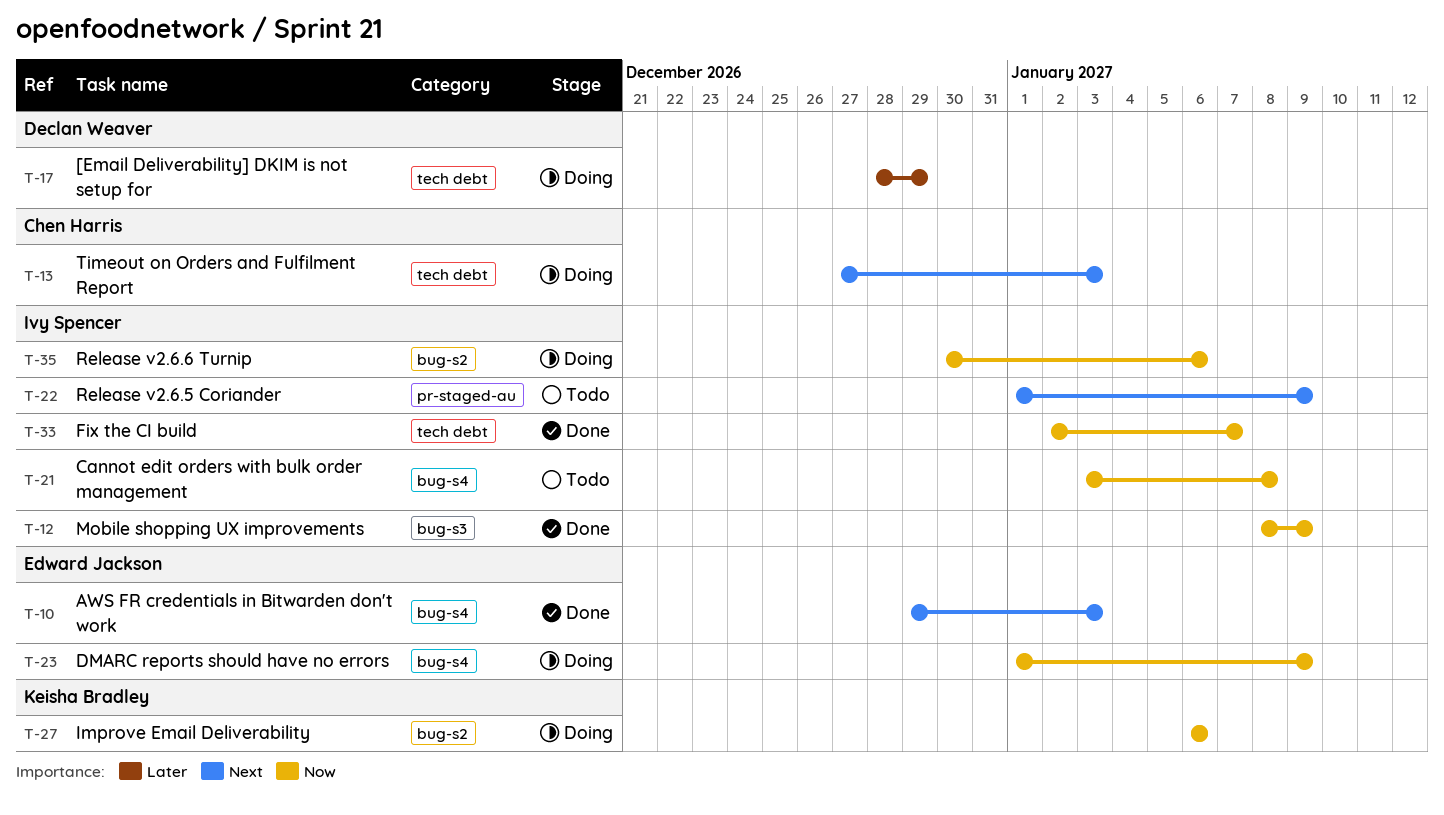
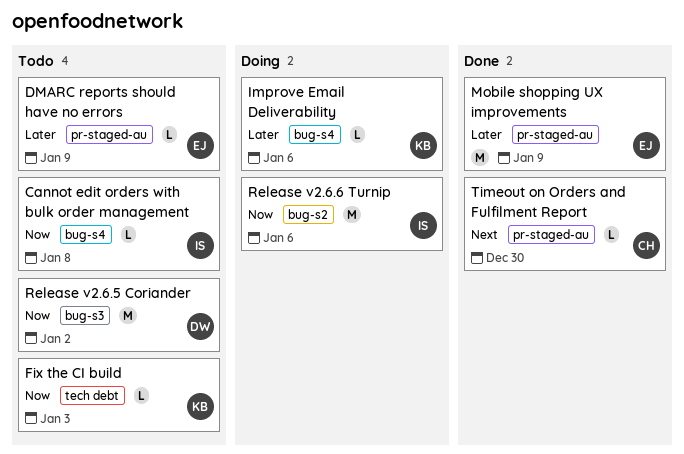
[Email Deliverability] DKIM is not setup for: present -> none
AWS FR credentials in Bitwarden don't work: present -> none
DMARC reports should have no errors, status: Doing -> Todo
DMARC reports should have no errors, priority: Now -> Later
DMARC reports should have no errors, label: bug-s4 -> pr-staged-au
Fix the CI build, status: Done -> Todo
Fix the CI build, owner: Ivy Spencer -> Keisha Bradley
Fix the CI build, due: Jan 7 -> Jan 3
Improve Email Deliverability, priority: Now -> Later
Improve Email Deliverability, label: bug-s2 -> bug-s4
Mobile shopping UX improvements, owner: Ivy Spencer -> Edward Jackson
Mobile shopping UX improvements, priority: Now -> Later
Mobile shopping UX improvements, label: bug-s3 -> pr-staged-au
Release v2.6.5 Coriander, owner: Ivy Spencer -> Declan Weaver
Release v2.6.5 Coriander, priority: Next -> Now
Release v2.6.5 Coriander, label: pr-staged-au -> bug-s3
Release v2.6.5 Coriander, due: Jan 9 -> Jan 2
Timeout on Orders and Fulfilment Report, status: Doing -> Done
Timeout on Orders and Fulfilment Report, label: tech debt -> pr-staged-au
Timeout on Orders and Fulfilment Report, due: Jan 3 -> Dec 30

